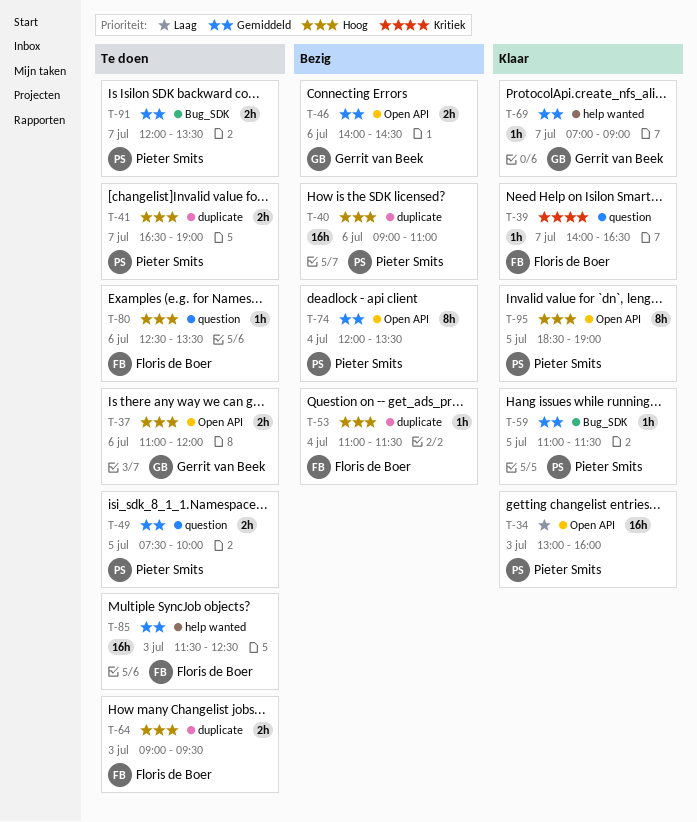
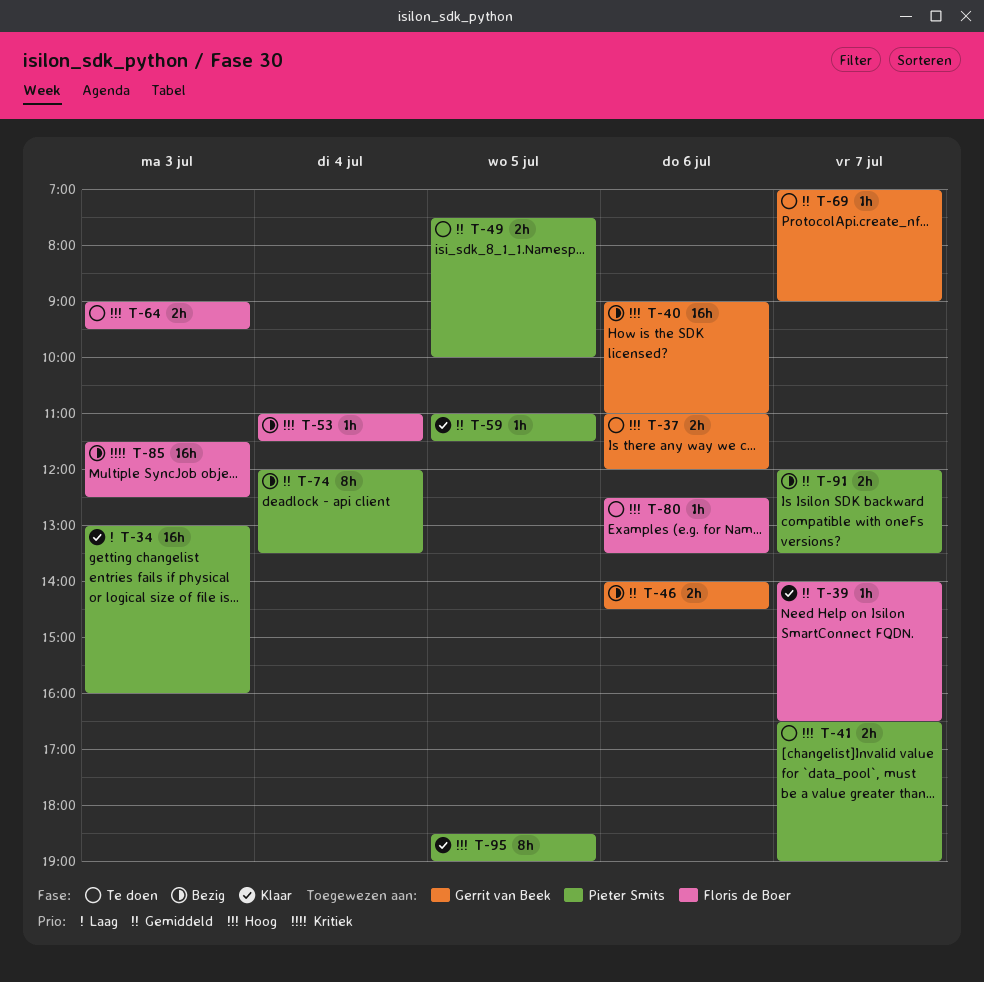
T-39, priority: Kritiek -> Gemiddeld
T-40, owner: Pieter Smits -> Gerrit van Beek
T-69, status: Klaar -> Te doen
T-85, status: Te doen -> Bezig
T-85, priority: Gemiddeld -> Kritiek
T-91, status: Te doen -> Bezig

